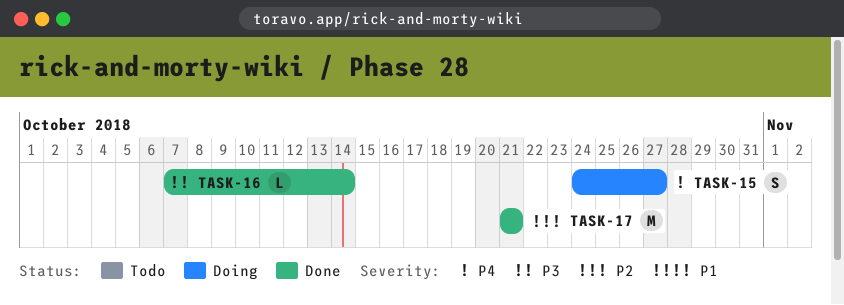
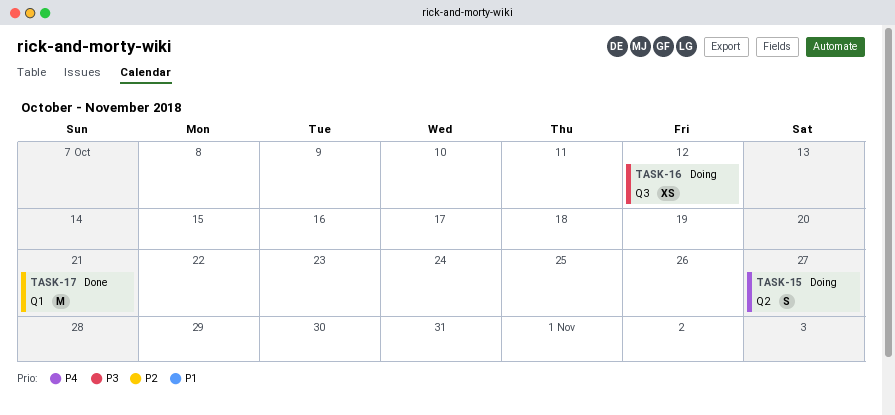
TASK-16, status: Done -> Doing
TASK-16, estimate: L -> XS
TASK-16, due: Oct 14 -> Oct 12

